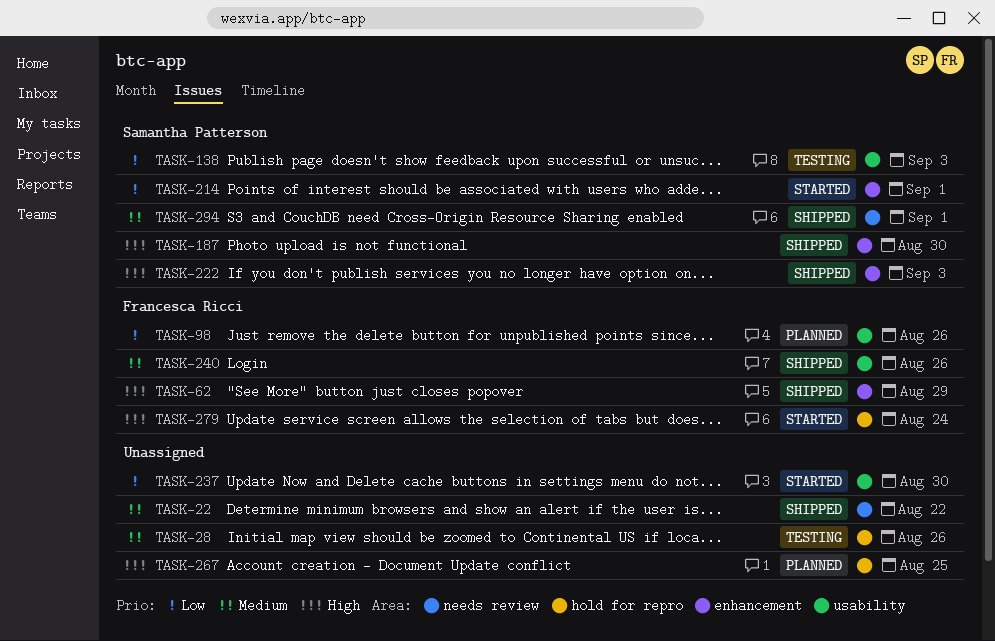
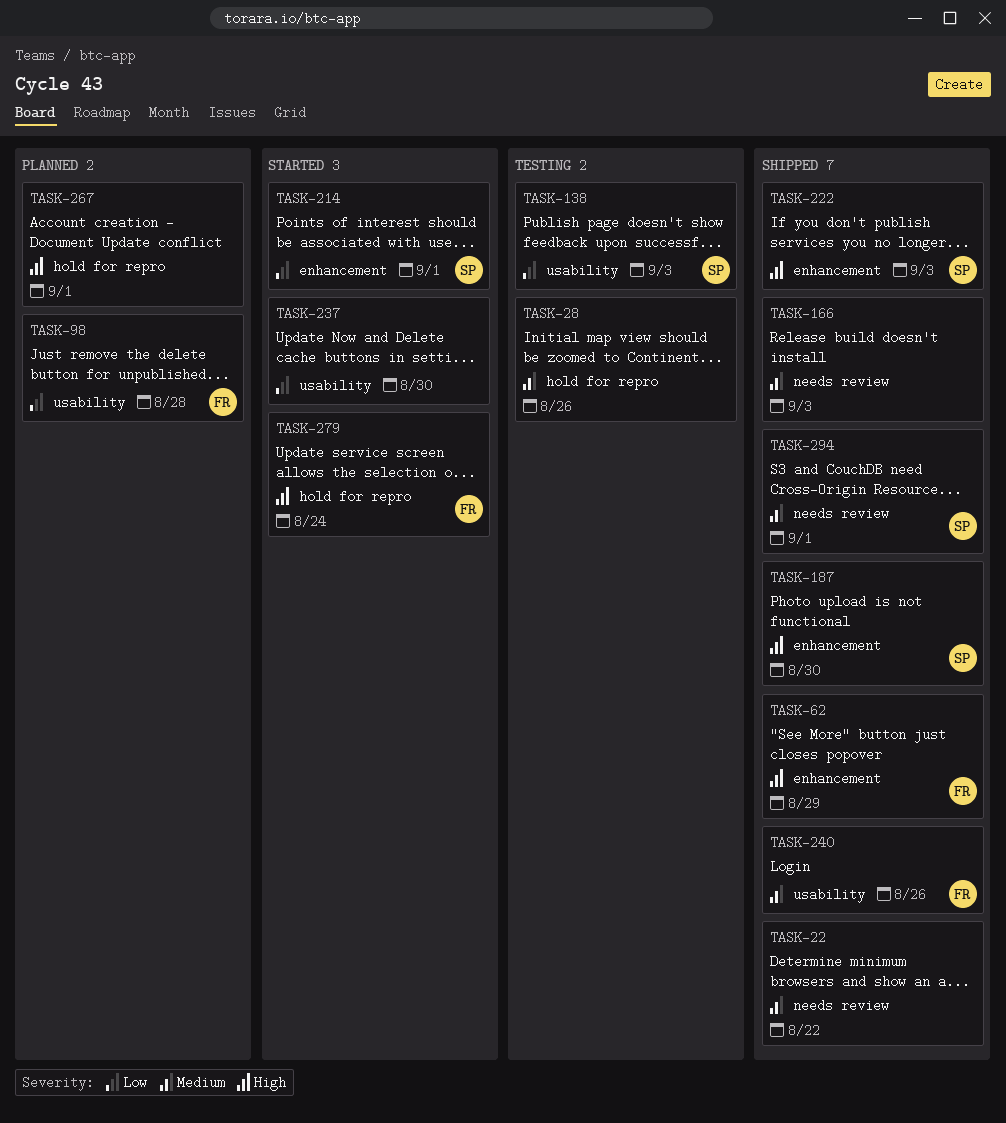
TASK-98, due: Aug 26 -> Aug 28
TASK-166: none -> present
TASK-267, due: Aug 25 -> Sep 1

